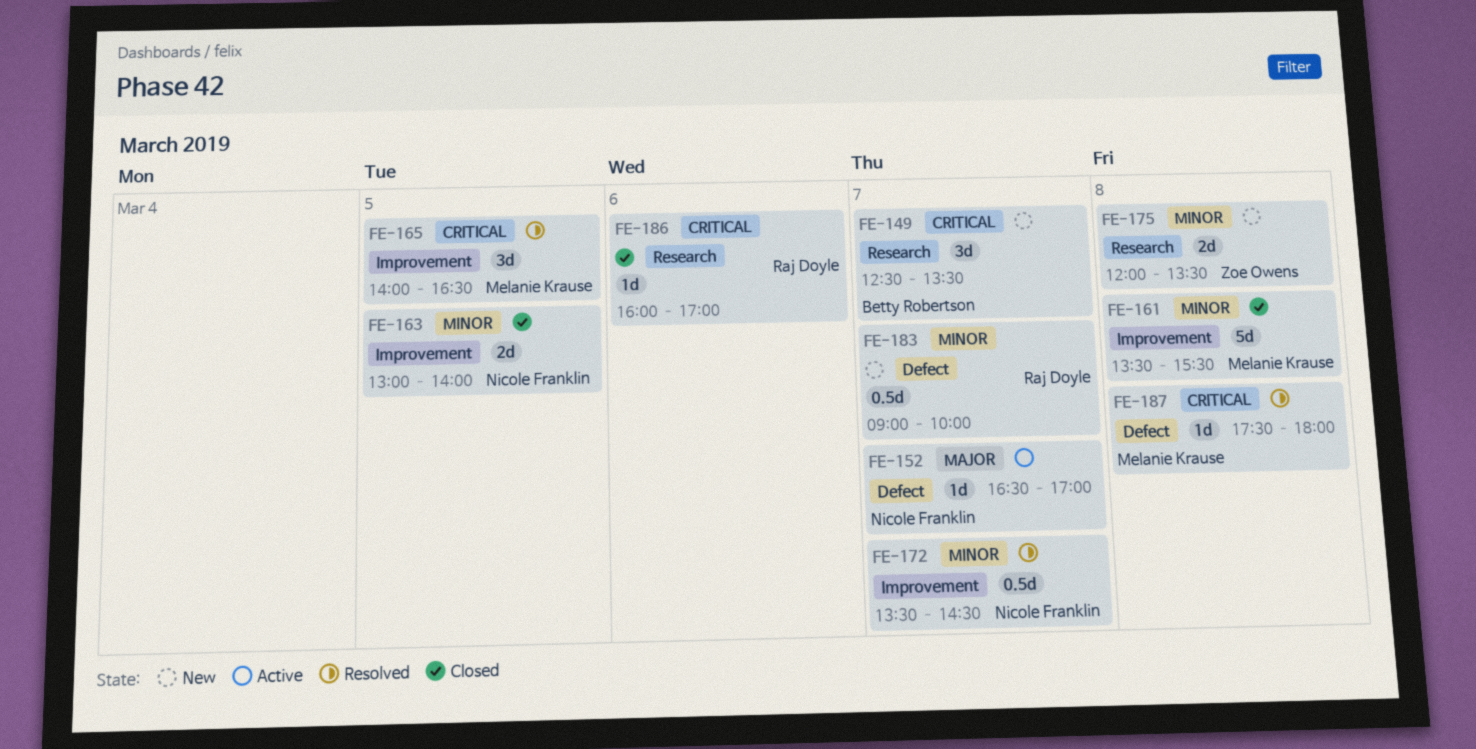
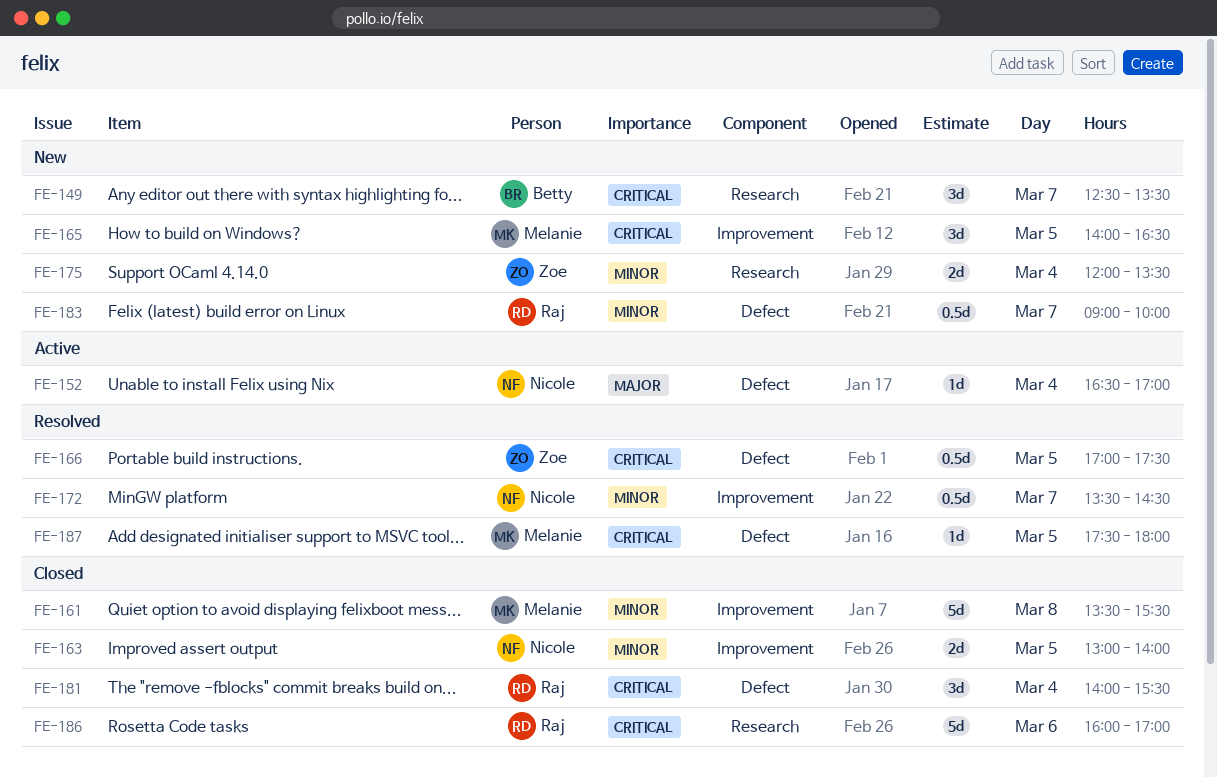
FE-152, day: Mar 7 -> Mar 4
FE-165, status: Resolved -> New
FE-166: none -> present
FE-175, day: Mar 8 -> Mar 4
FE-181: none -> present
FE-186, estimate: 1d -> 5d
FE-187, day: Mar 8 -> Mar 5

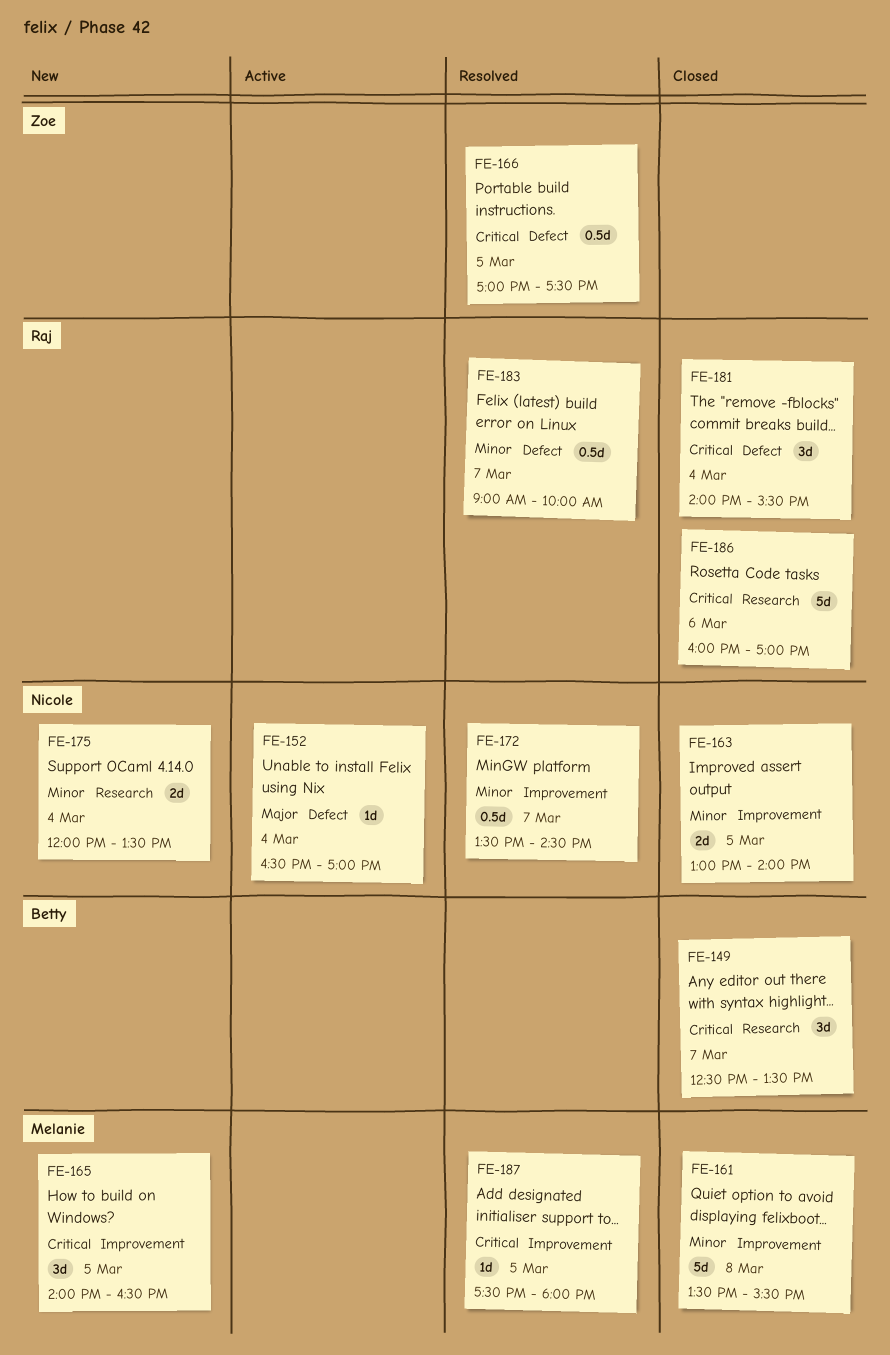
FE-149, status: New -> Closed
FE-175, owner: Zoe -> Nicole
FE-183, status: New -> Resolved
FE-187, label: Defect -> Improvement

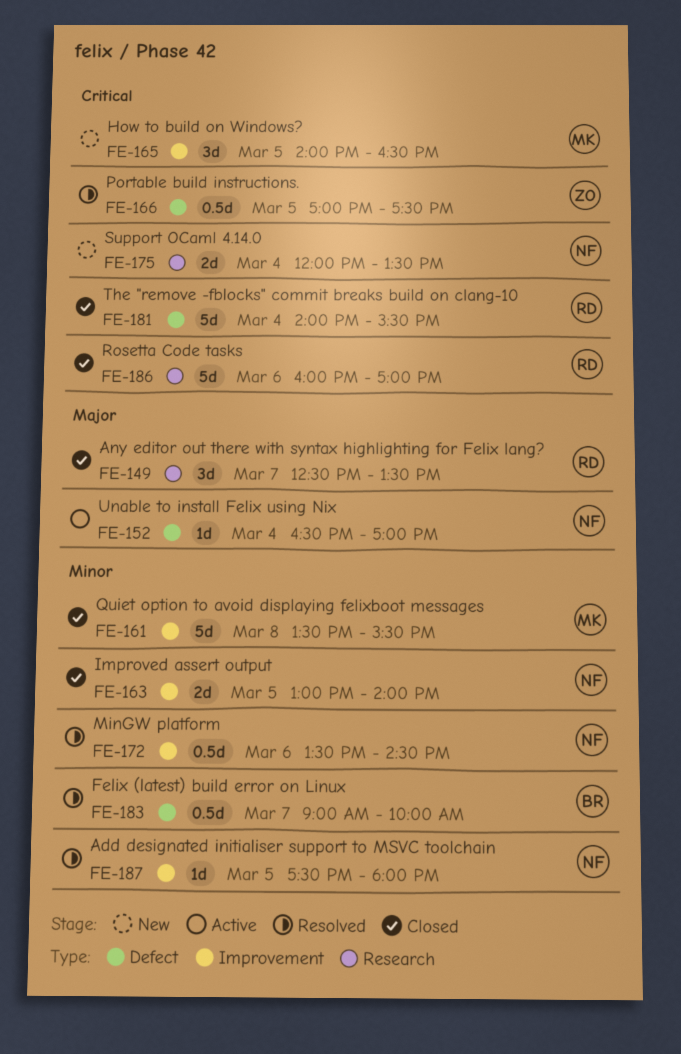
FE-149, owner: Betty -> Raj
FE-149, priority: Critical -> Major
FE-172, day: Mar 7 -> Mar 6
FE-175, priority: Minor -> Critical
FE-181, estimate: 3d -> 5d
FE-183, owner: Raj -> Betty
FE-187, owner: Melanie -> Nicole
FE-187, priority: Critical -> Minor

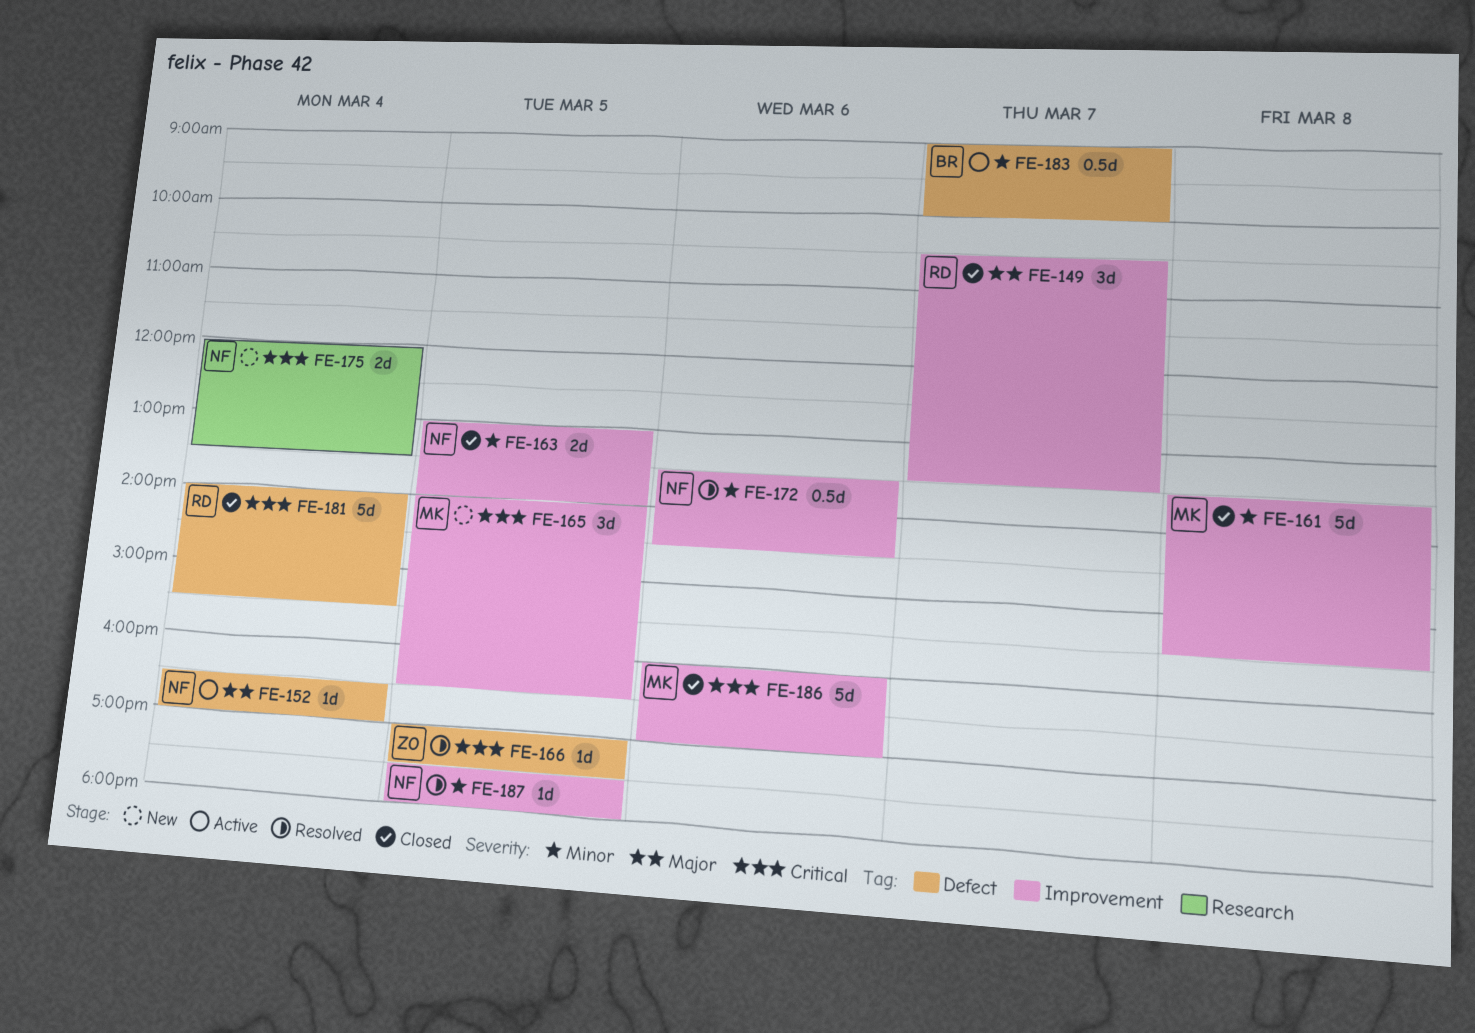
FE-149, label: Research -> Improvement
FE-149, begins: 12:30 -> 10:30
FE-166, estimate: 0.5d -> 1d
FE-183, status: Resolved -> Active
FE-186, owner: RD -> MK
FE-186, label: Research -> Improvement

